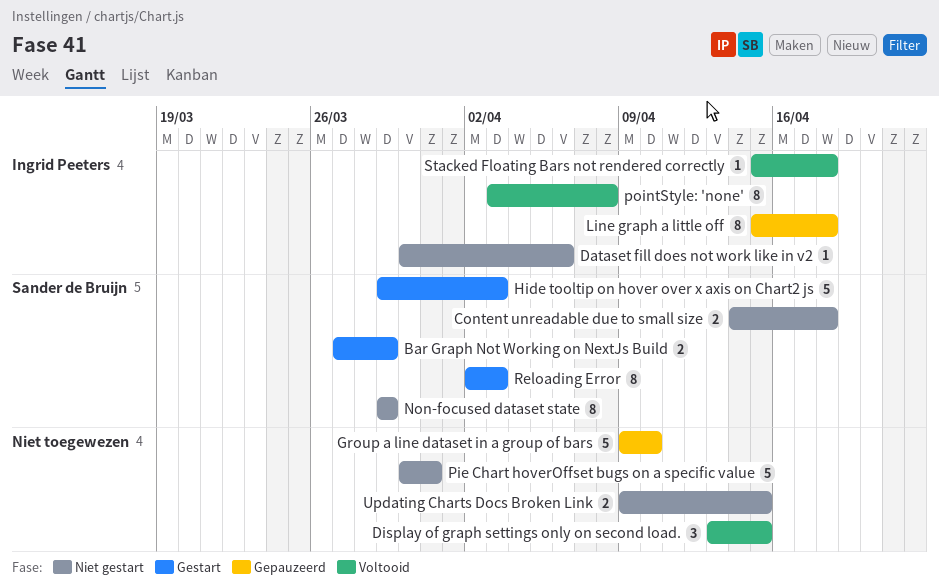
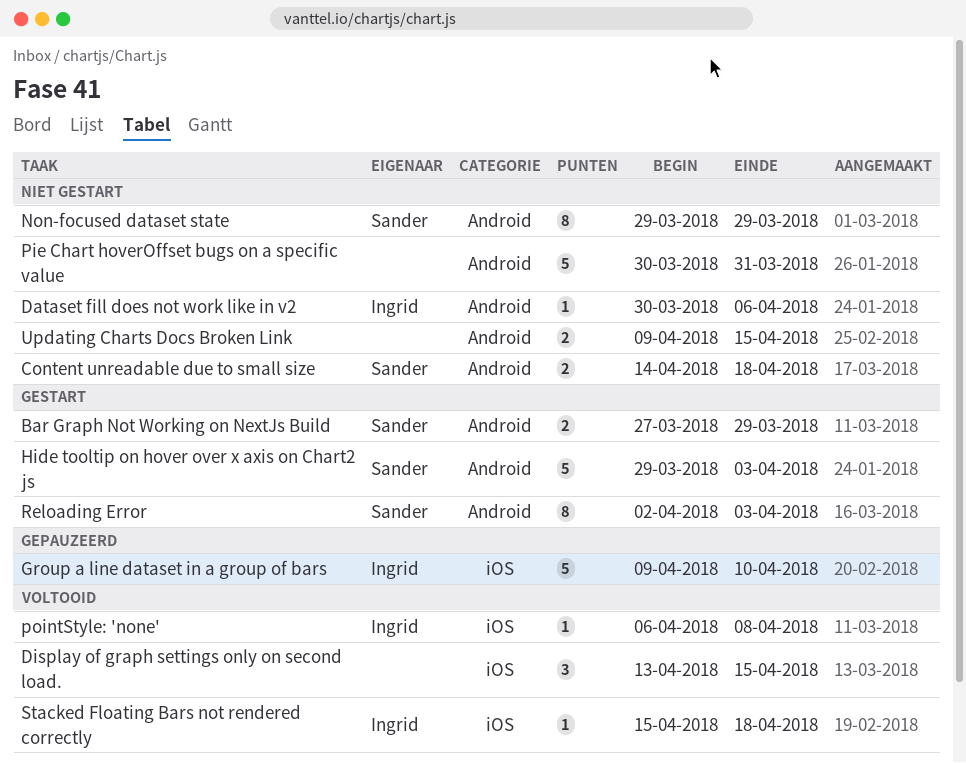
Group a line dataset in a group of bars, owner: none -> Ingrid Peeters
Line graph a little off: present -> none
pointStyle: 'none', estimate: 8 -> 1
pointStyle: 'none', start: Apr 3 -> Apr 6

